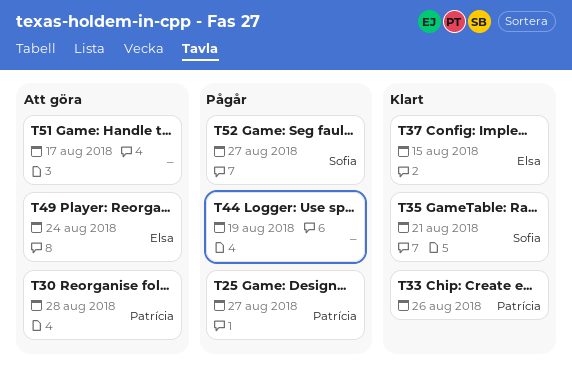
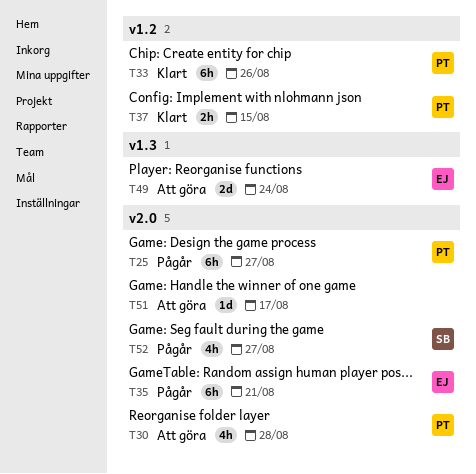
T35, status: Klart -> Pågår
T35, owner: Sofia -> Elsa
T37, owner: Elsa -> Patrícia
T44: present -> none

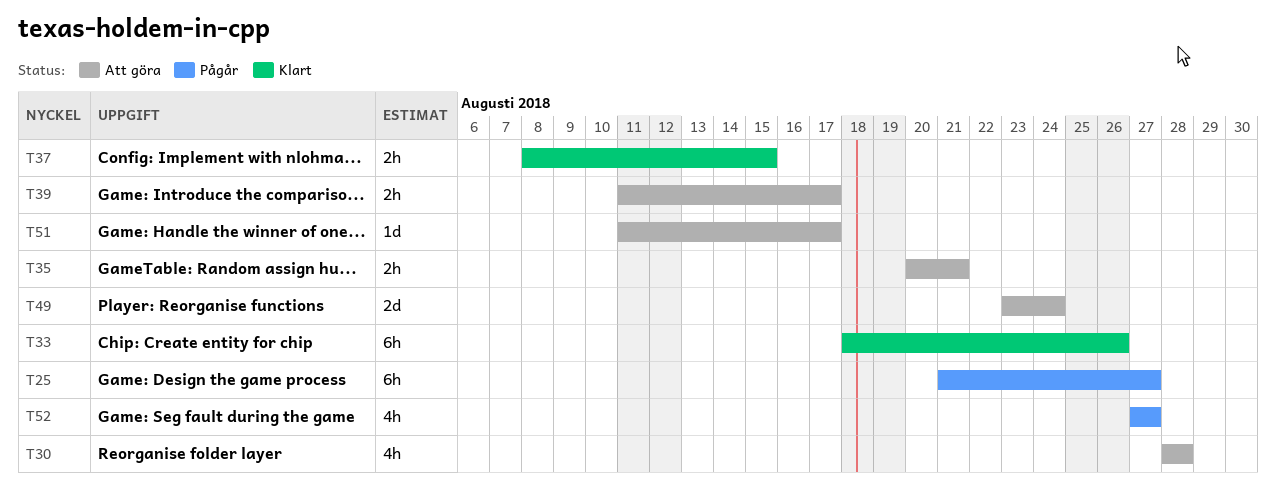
T35, status: Pågår -> Att göra
T35, estimate: 6h -> 2h
T39: none -> present

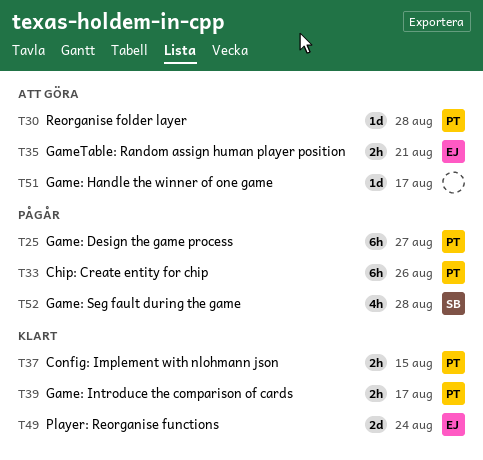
T30, estimate: 4h -> 1d
T33, status: Klart -> Pågår
T39, status: Att göra -> Klart
T49, status: Att göra -> Klart
T52, due: Aug 27 -> Aug 28

